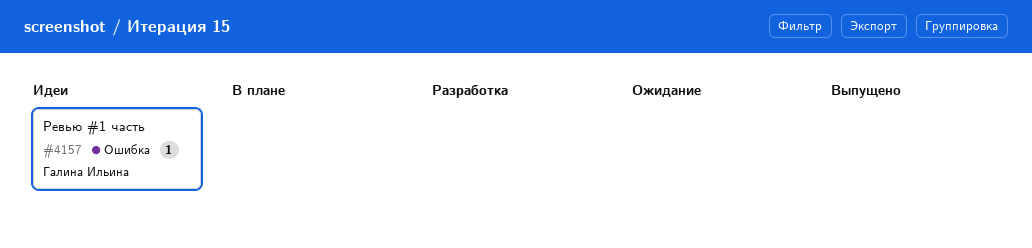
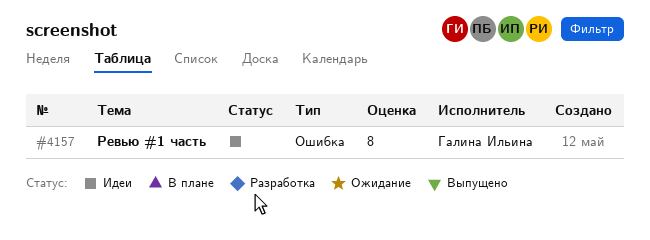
#4157, estimate: 1 -> 8

